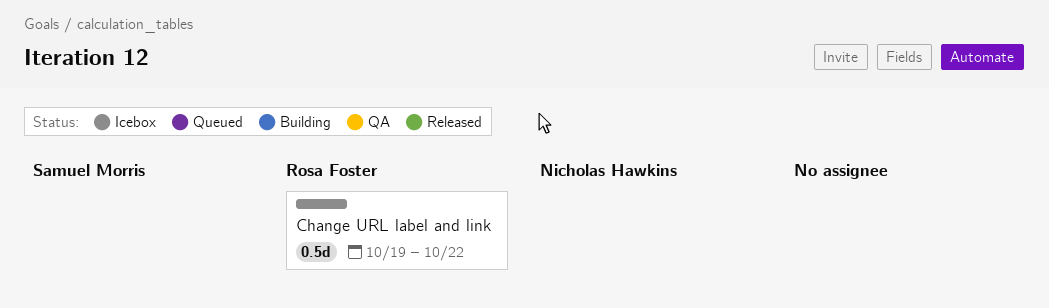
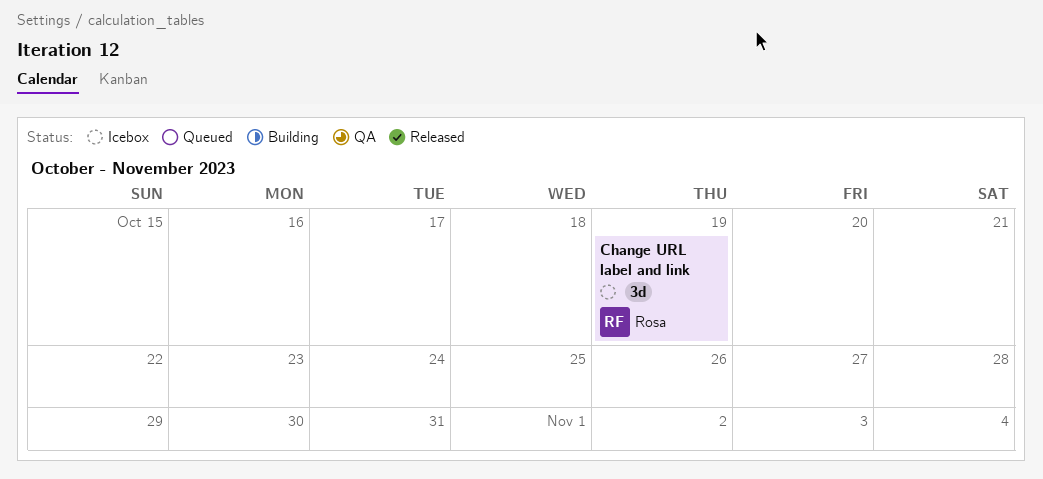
Change URL label and link, estimate: 0.5d -> 3d
Change URL label and link, due: Oct 22 -> Oct 19

